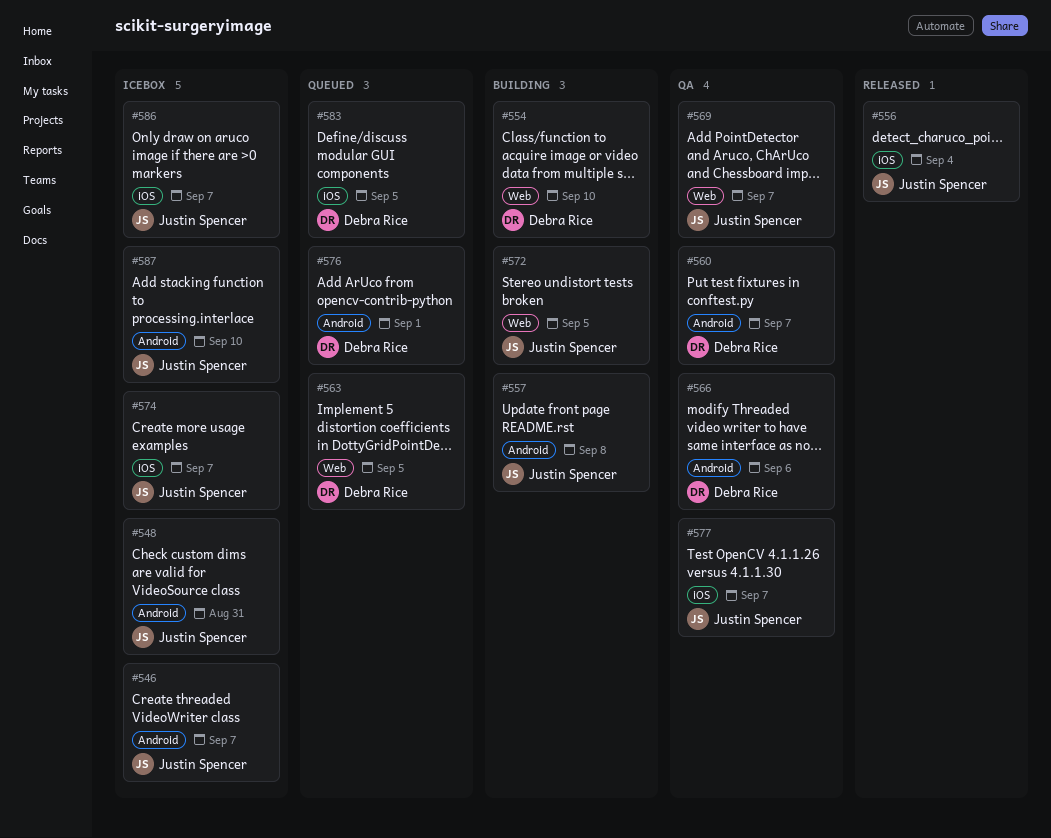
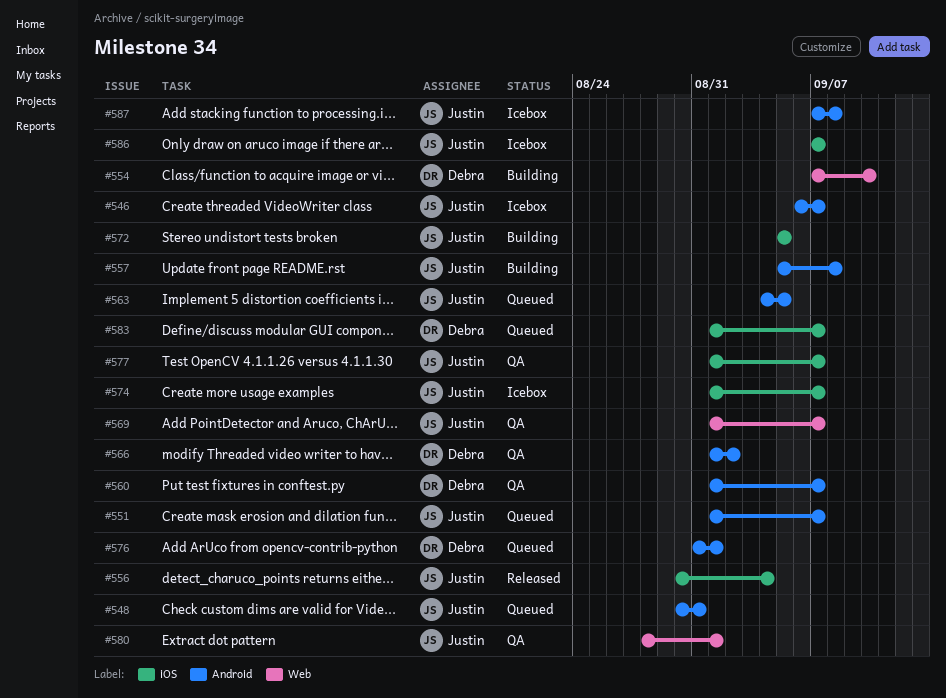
#548, status: Icebox -> Queued
#551: none -> present
#563, owner: Debra Rice -> Justin Spencer
#563, label: Web -> Android
#566, due: Sep 6 -> Sep 2
#572, label: Web -> iOS
#580: none -> present
#583, due: Sep 5 -> Sep 7
#587, due: Sep 10 -> Sep 8

